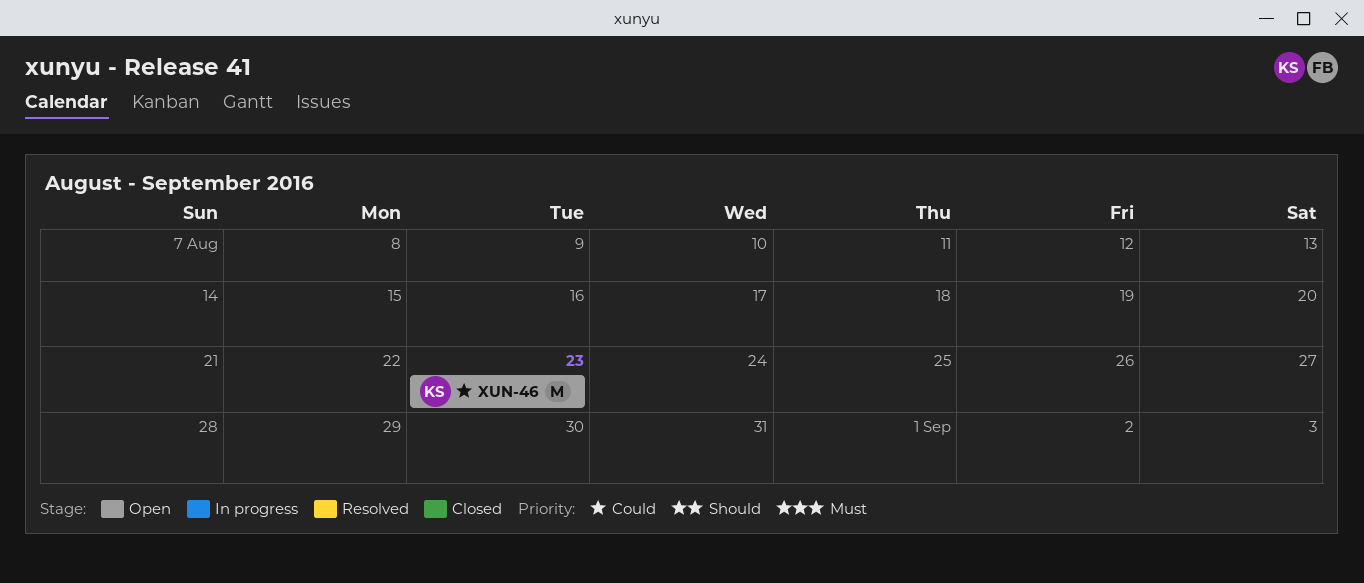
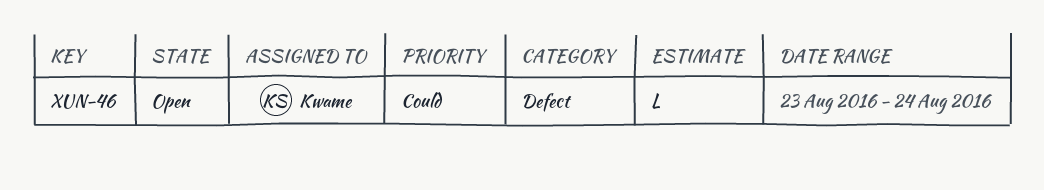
XUN-46, estimate: M -> L
XUN-46, due: Aug 23 -> Aug 24

